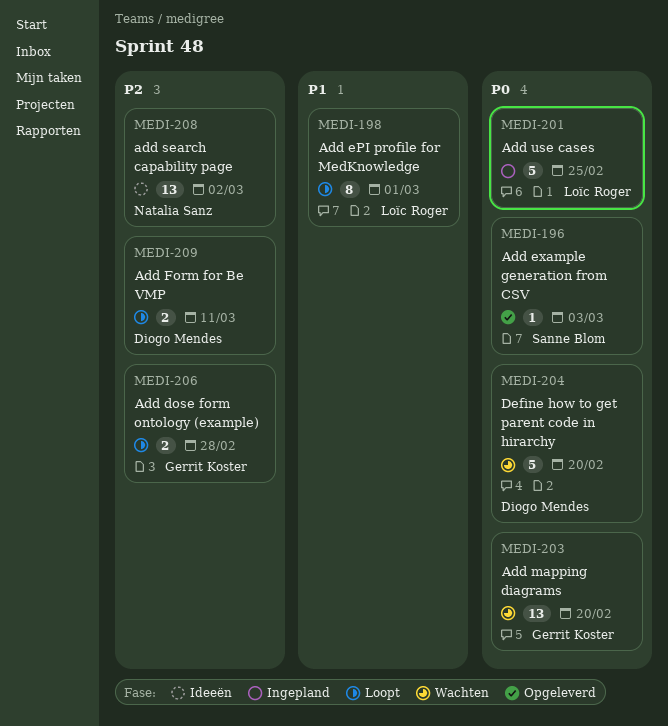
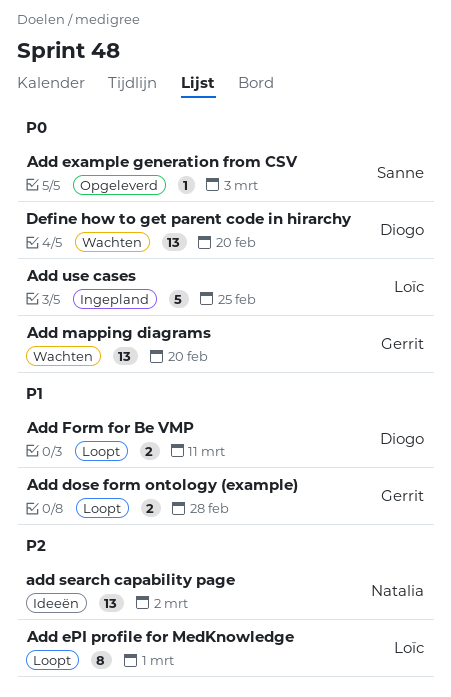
Add dose form ontology (example), priority: P2 -> P1
Add ePI profile for MedKnowledge, priority: P1 -> P2
Add Form for Be VMP, priority: P2 -> P1
Define how to get parent code in hirarchy, estimate: 5 -> 13

